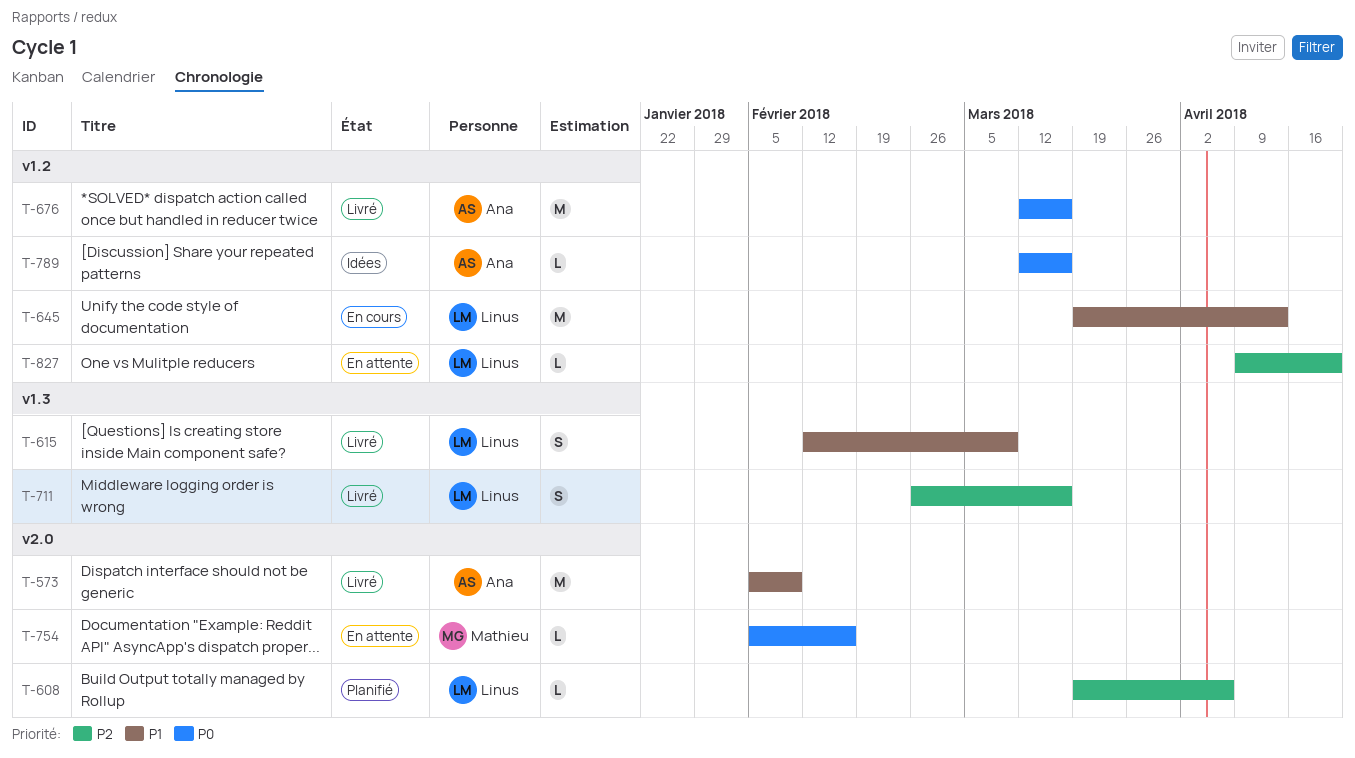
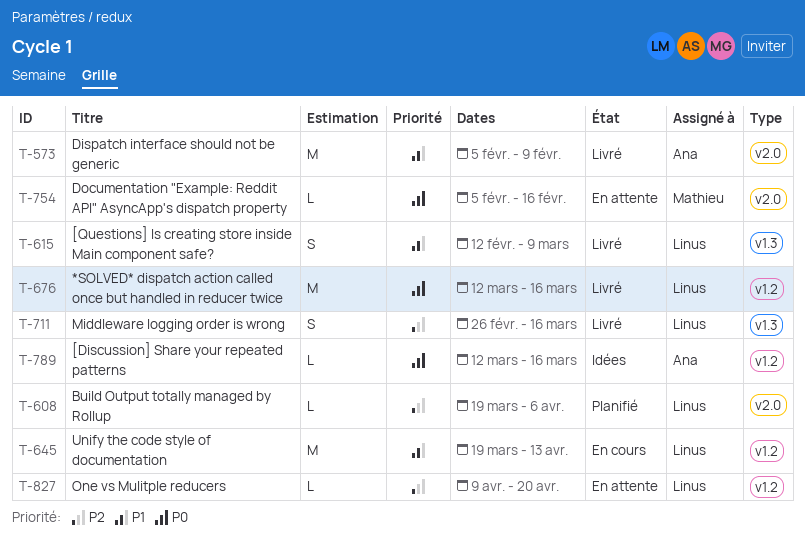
T-676, owner: Ana -> Linus

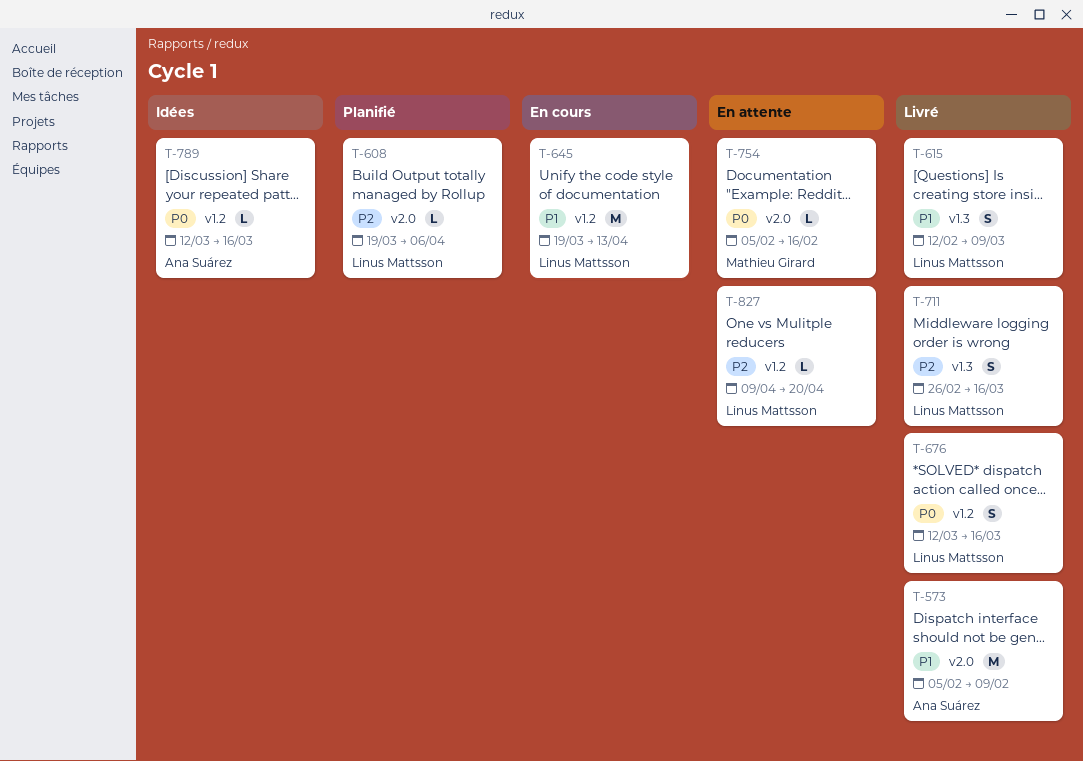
T-676, estimate: M -> S

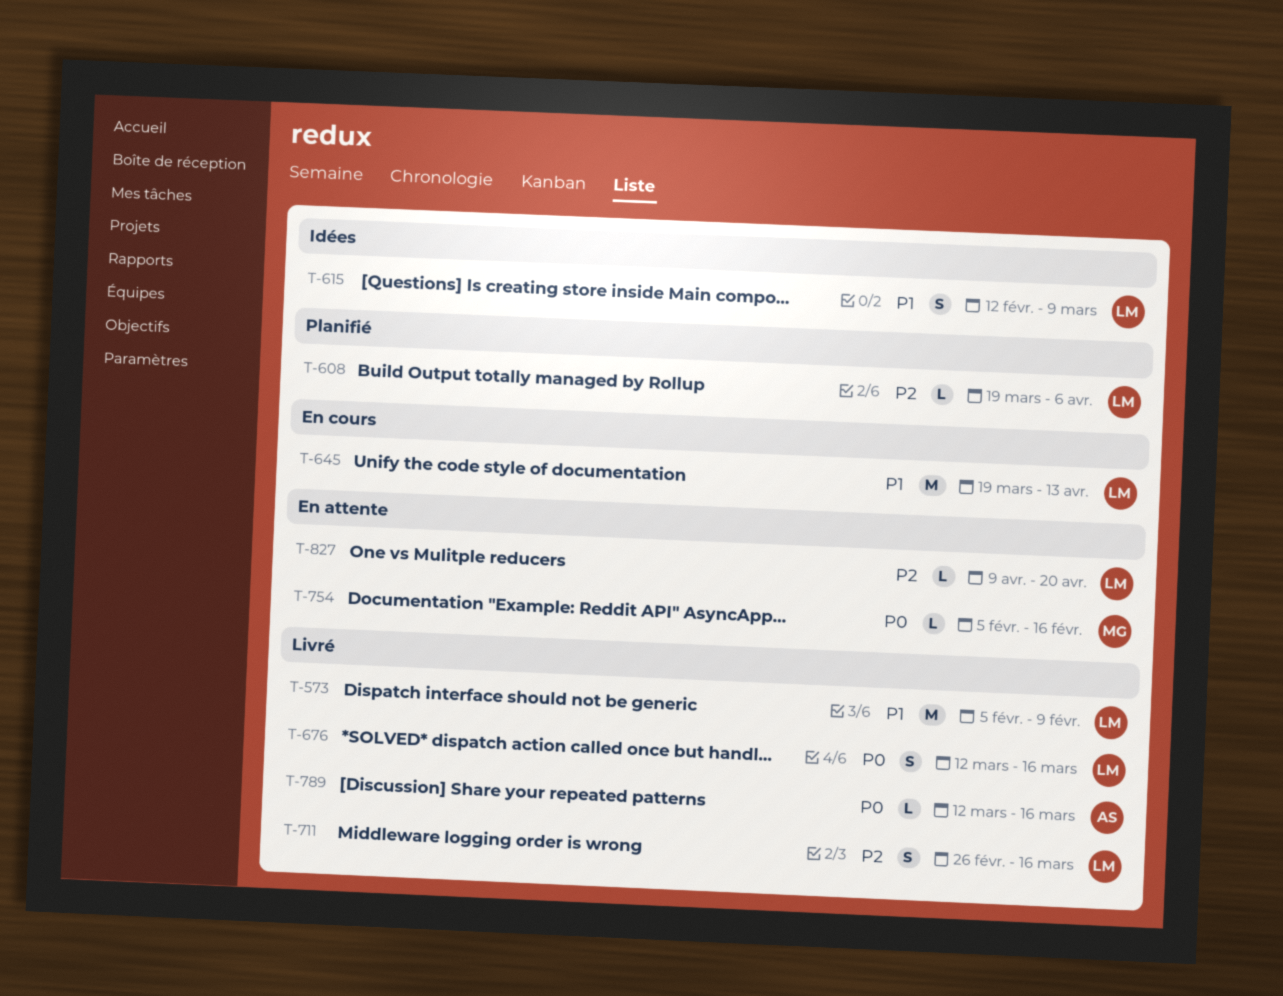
T-573, owner: Ana Suárez -> Linus Mattsson
T-615, status: Livré -> Idées
T-789, status: Idées -> Livré

